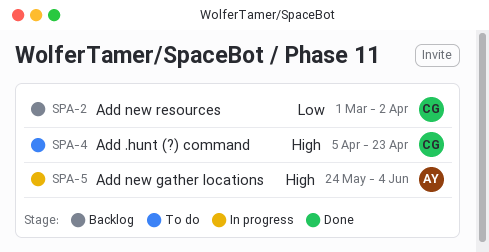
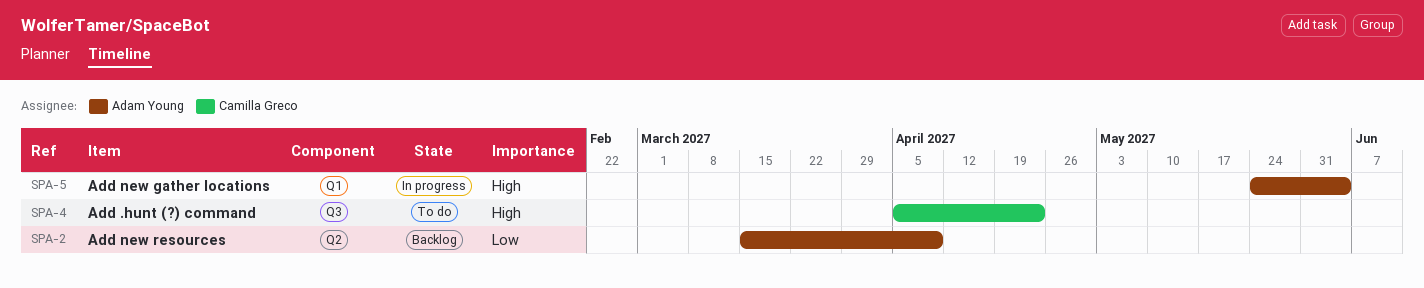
SPA-2, owner: Camilla Greco -> Adam Young
SPA-2, start: Mar 1 -> Mar 15
SPA-2, due: Apr 2 -> Apr 9

